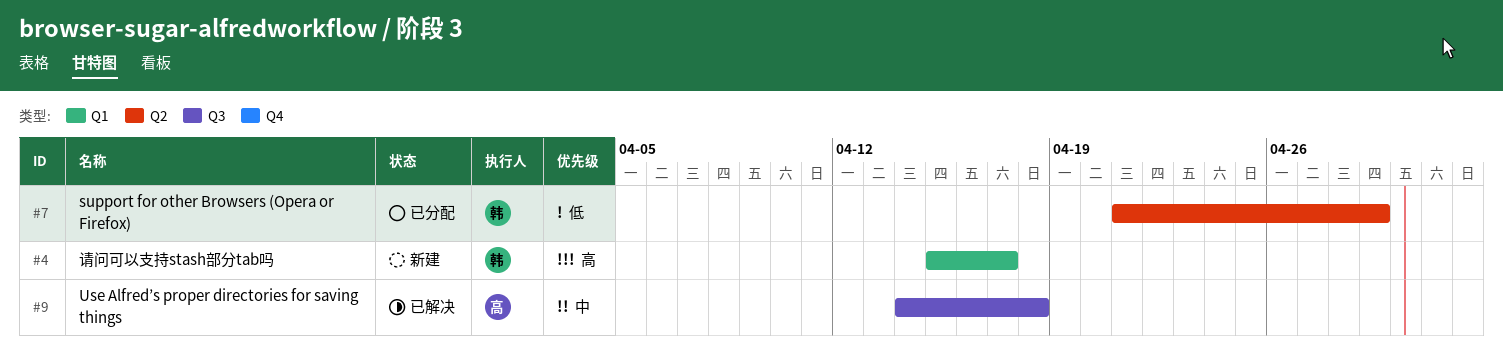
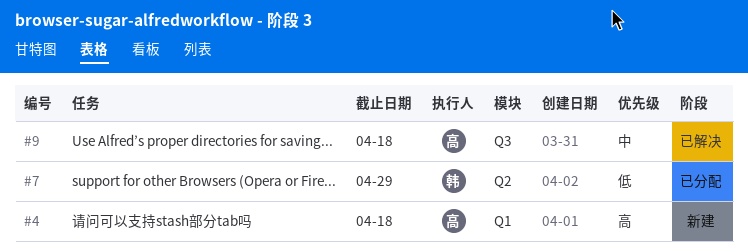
#4, owner: 韩 -> 高
#4, due: Apr 17 -> Apr 18

